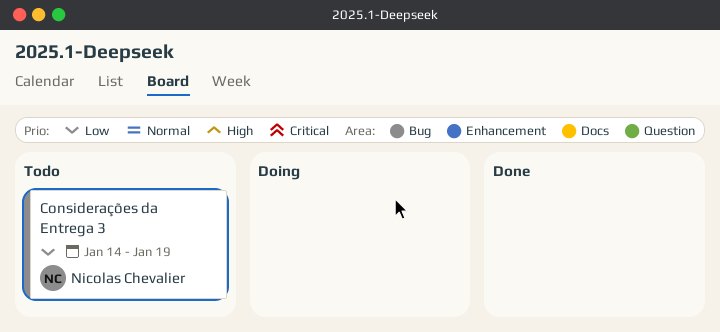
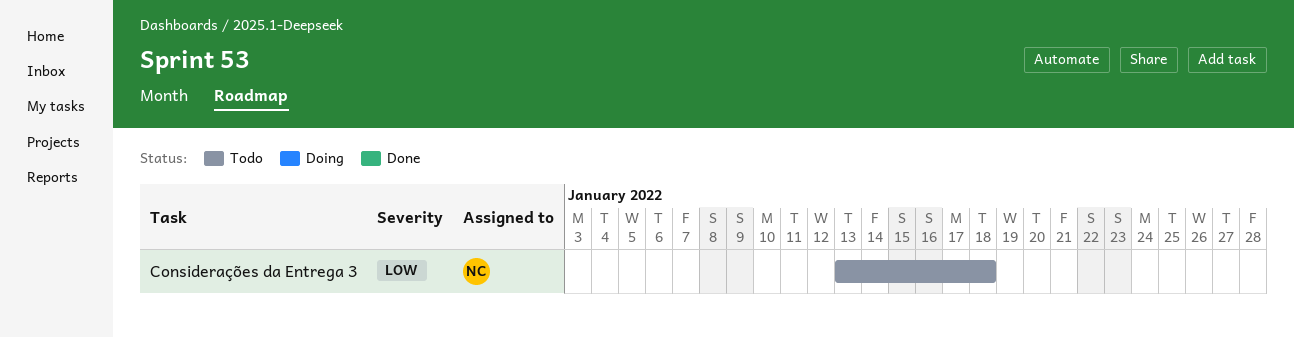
Considerações da Entrega 3, start: Jan 14 -> Jan 13
Considerações da Entrega 3, due: Jan 19 -> Jan 18

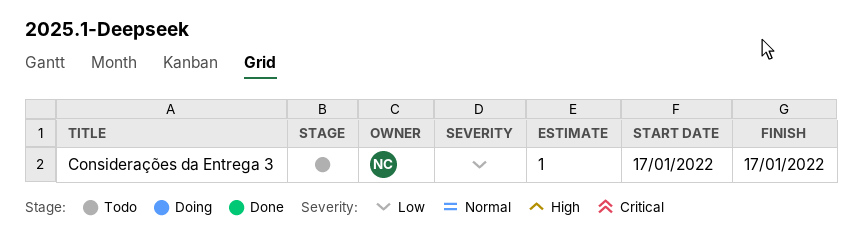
Considerações da Entrega 3, start: Jan 13 -> Jan 17
Considerações da Entrega 3, due: Jan 18 -> Jan 17

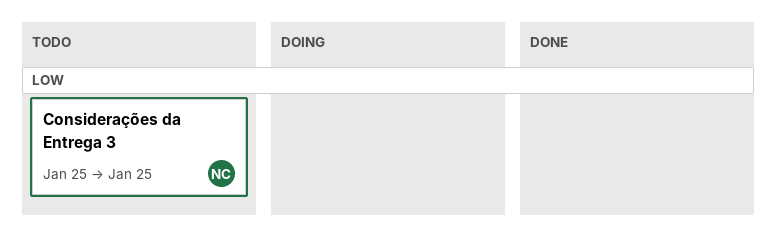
Considerações da Entrega 3, start: Jan 17 -> Jan 25
Considerações da Entrega 3, due: Jan 17 -> Jan 25

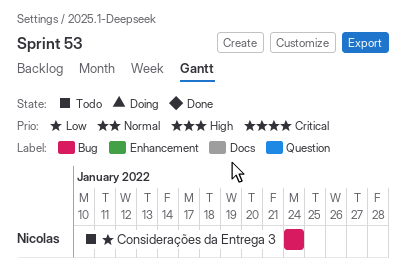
Considerações da Entrega 3, start: Jan 25 -> Jan 24
Considerações da Entrega 3, due: Jan 25 -> Jan 24

